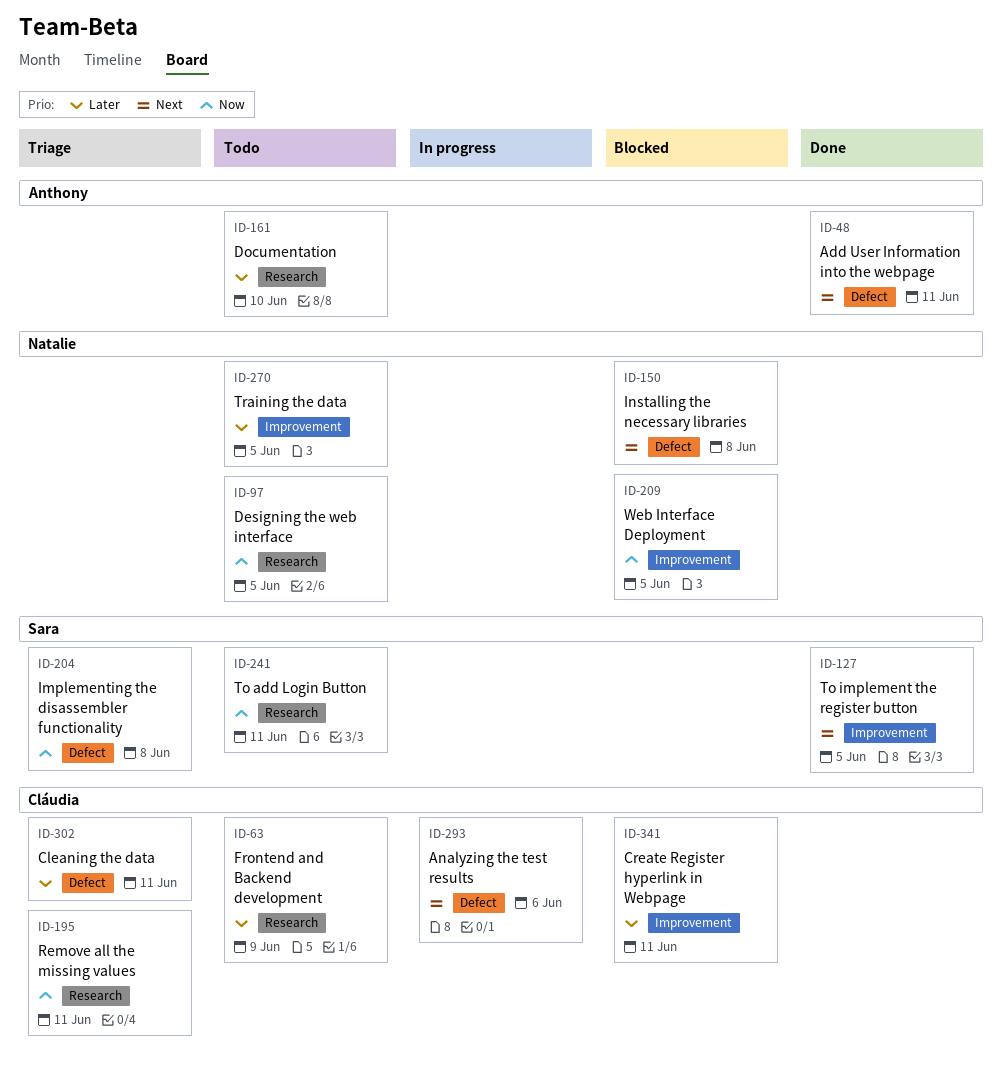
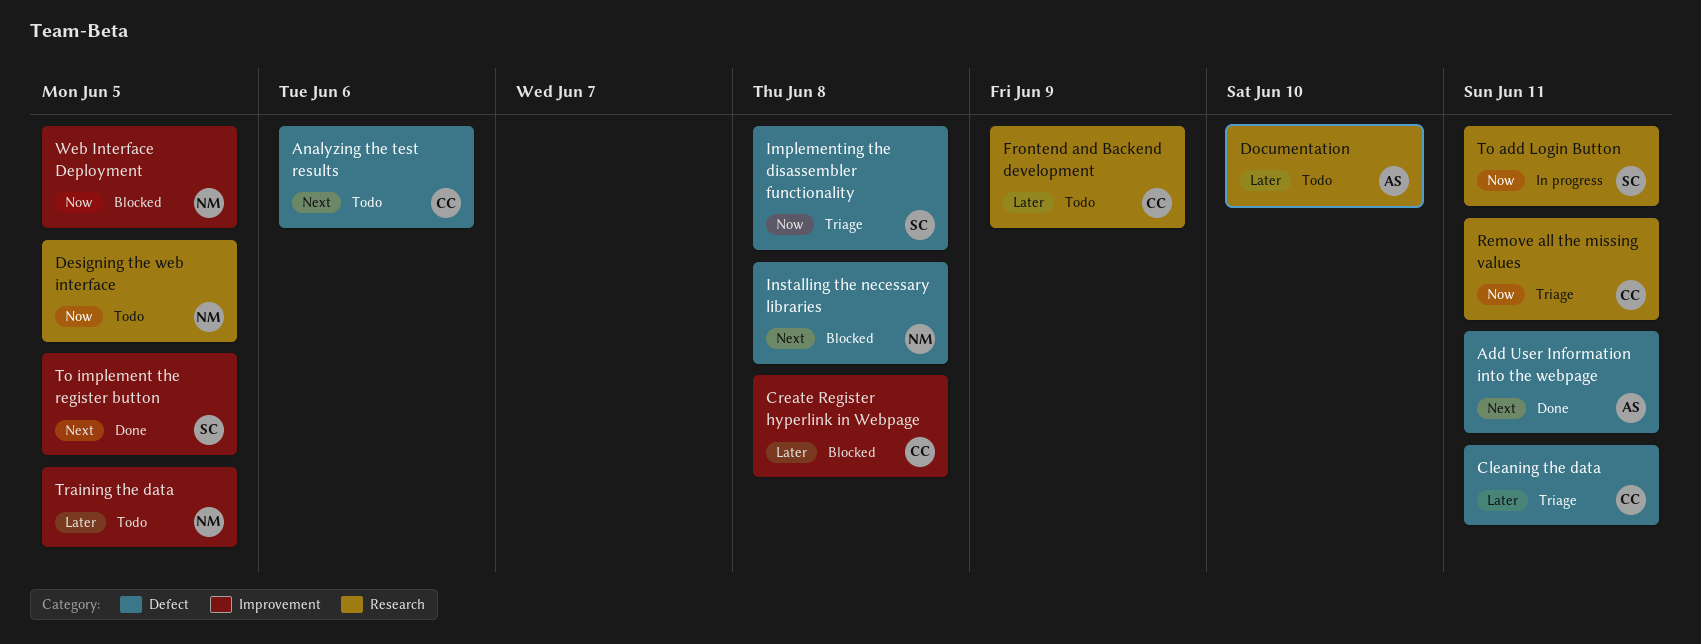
Analyzing the test results, status: In progress -> Todo
Create Register hyperlink in Webpage, due: Jun 11 -> Jun 8
To add Login Button, status: Todo -> In progress

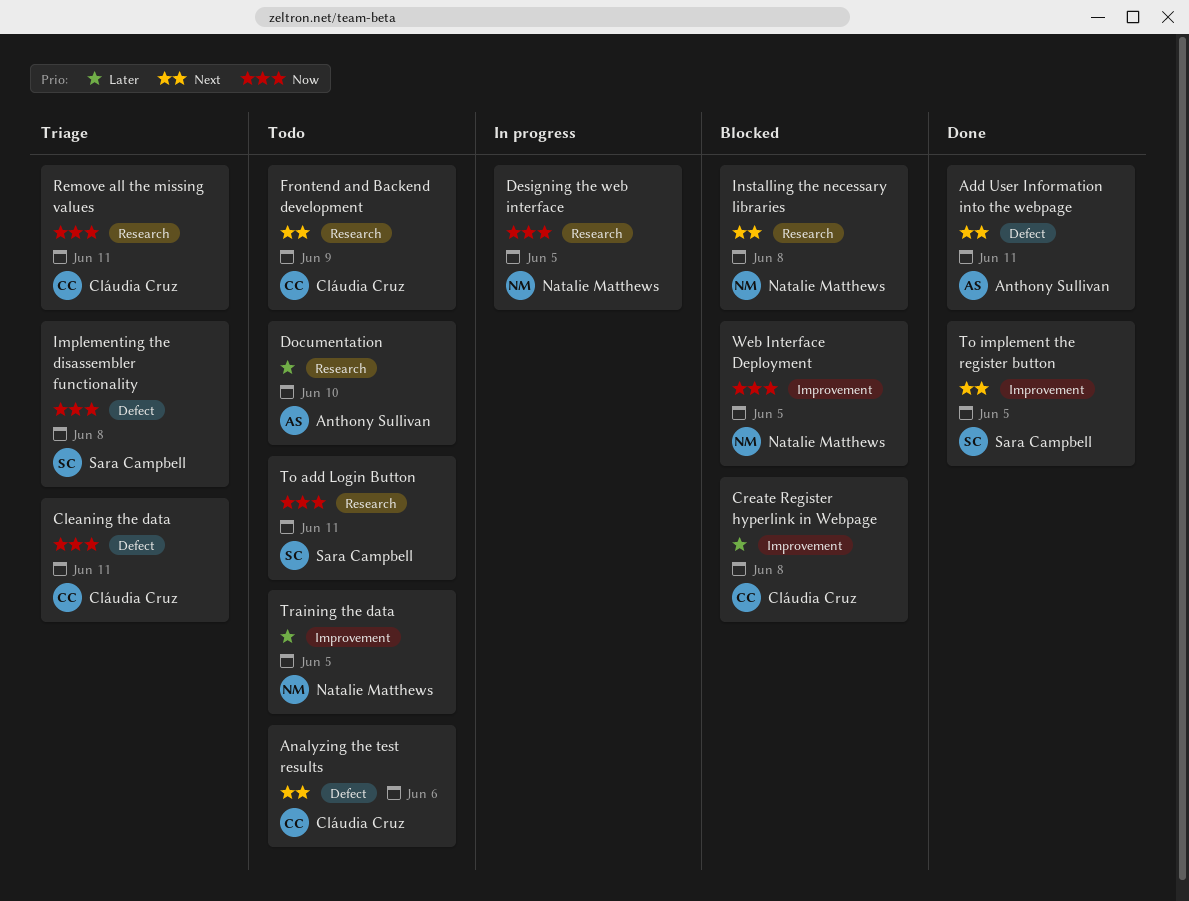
Cleaning the data, priority: Later -> Now
Designing the web interface, status: Todo -> In progress
Frontend and Backend development, priority: Later -> Next
Installing the necessary libraries, label: Defect -> Research
To add Login Button, status: In progress -> Todo

